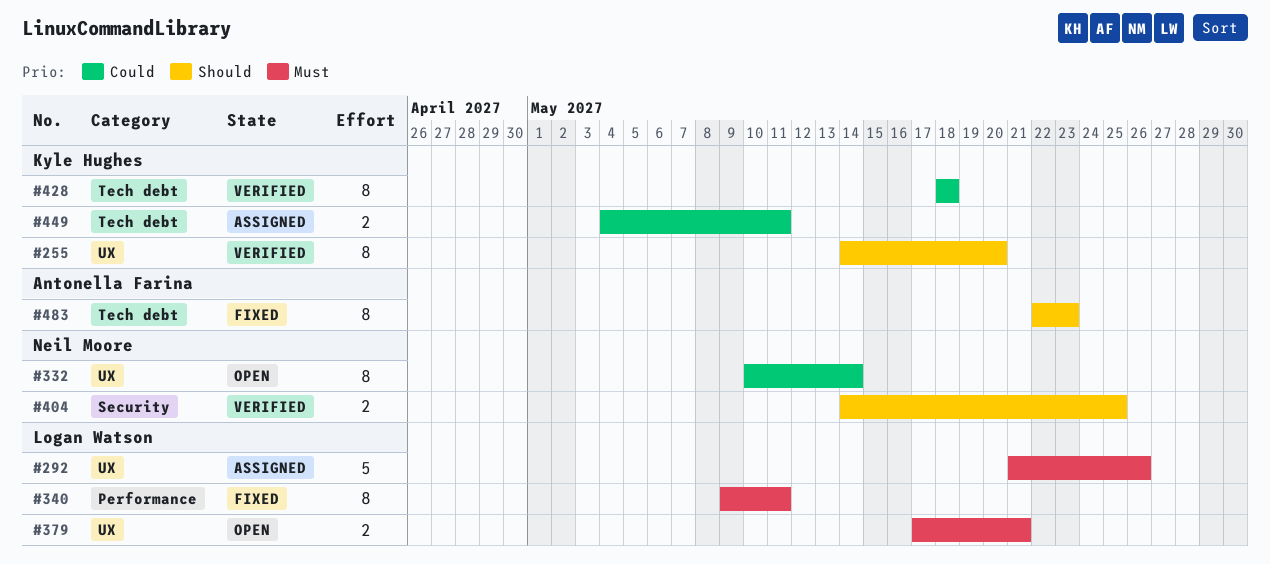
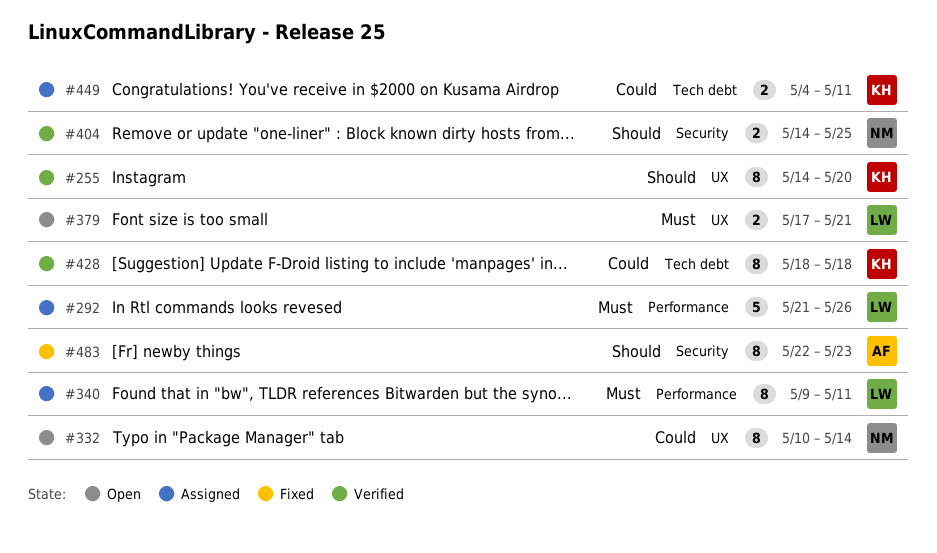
#292, label: UX -> Performance
#340, status: Fixed -> Assigned
#483, label: Tech debt -> Security

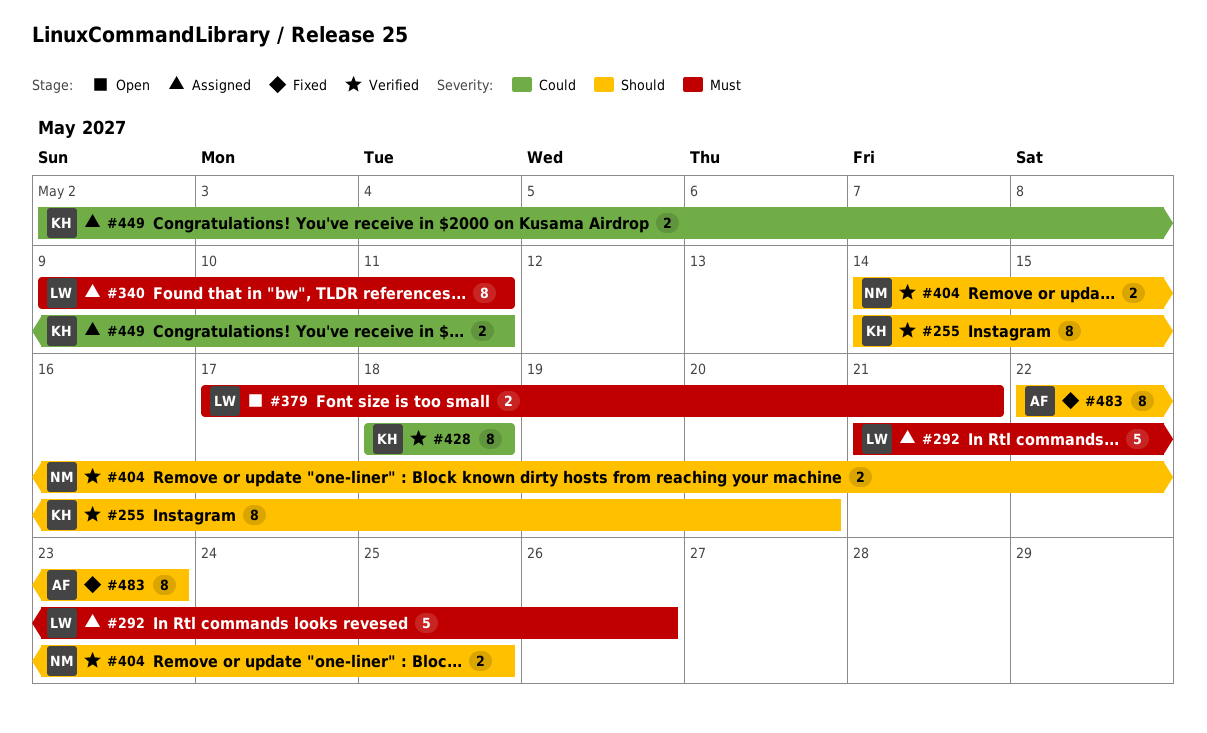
#332: present -> none
#449, start: May 4 -> May 2

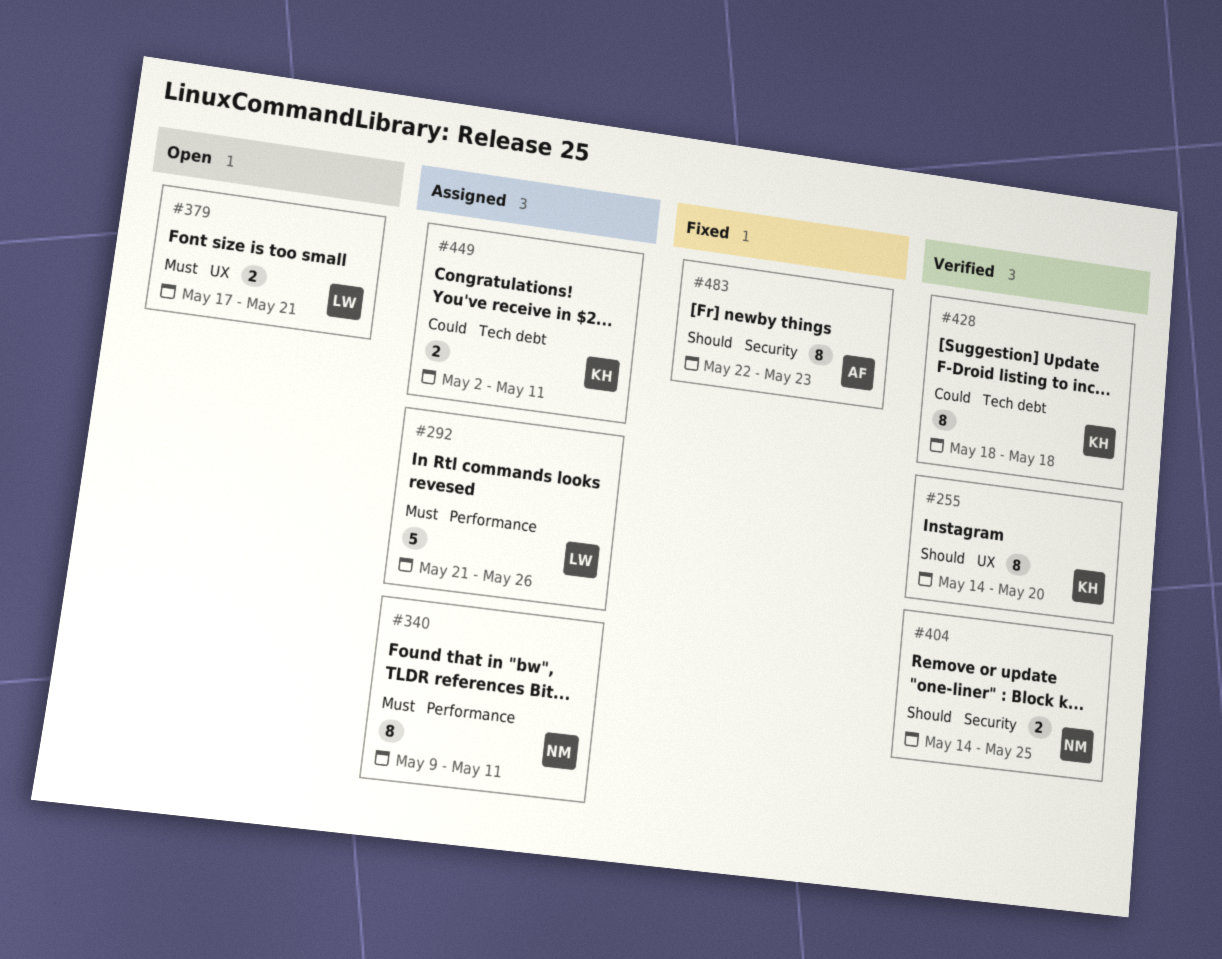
#340, owner: LW -> NM

